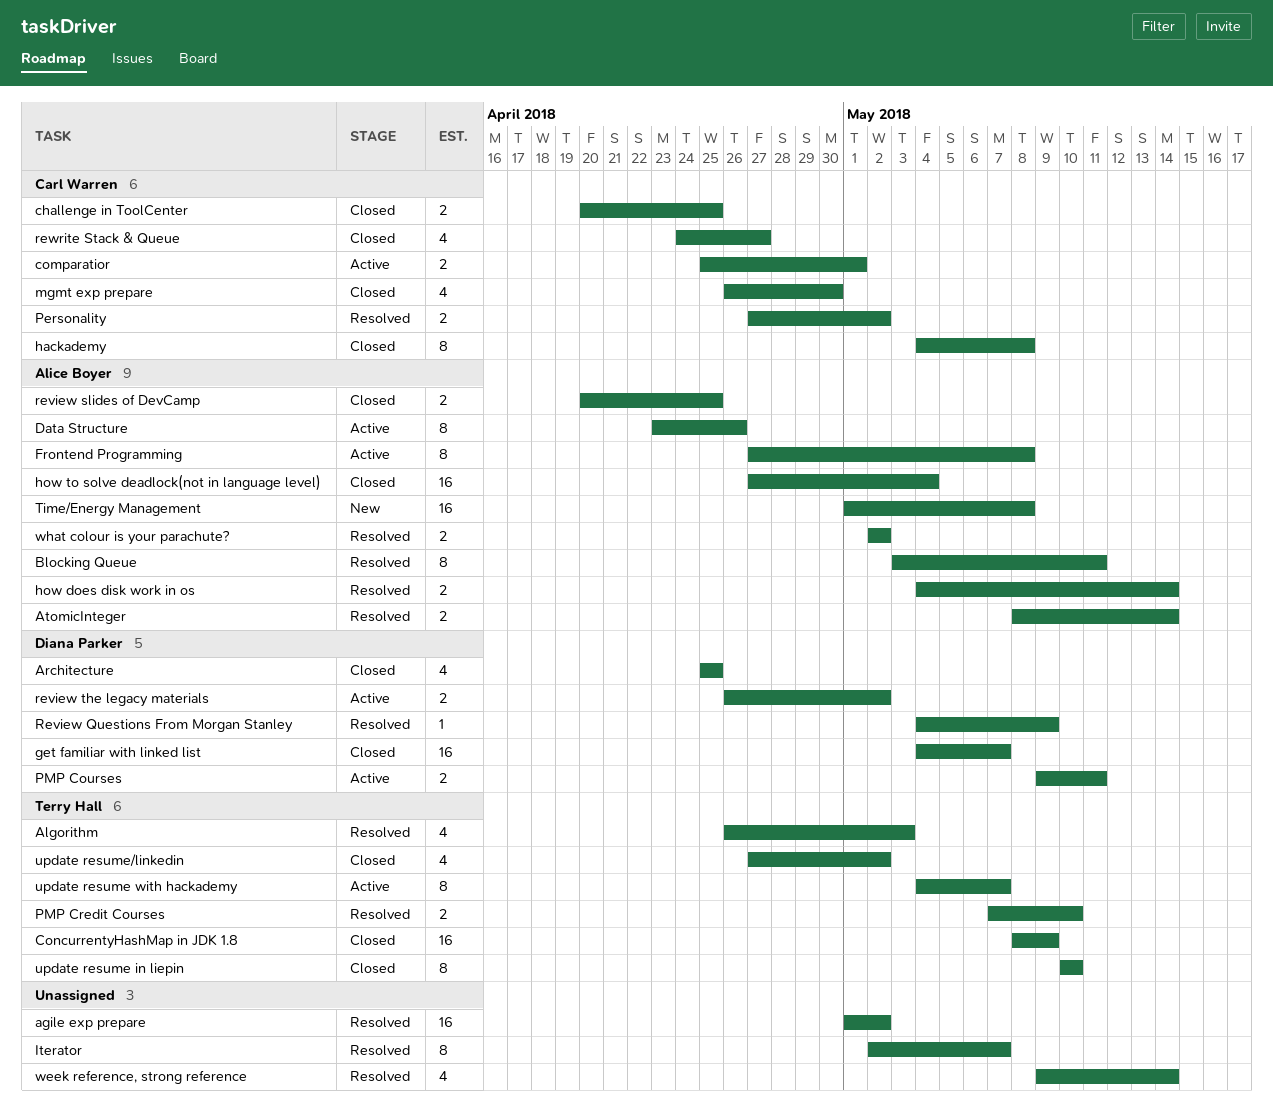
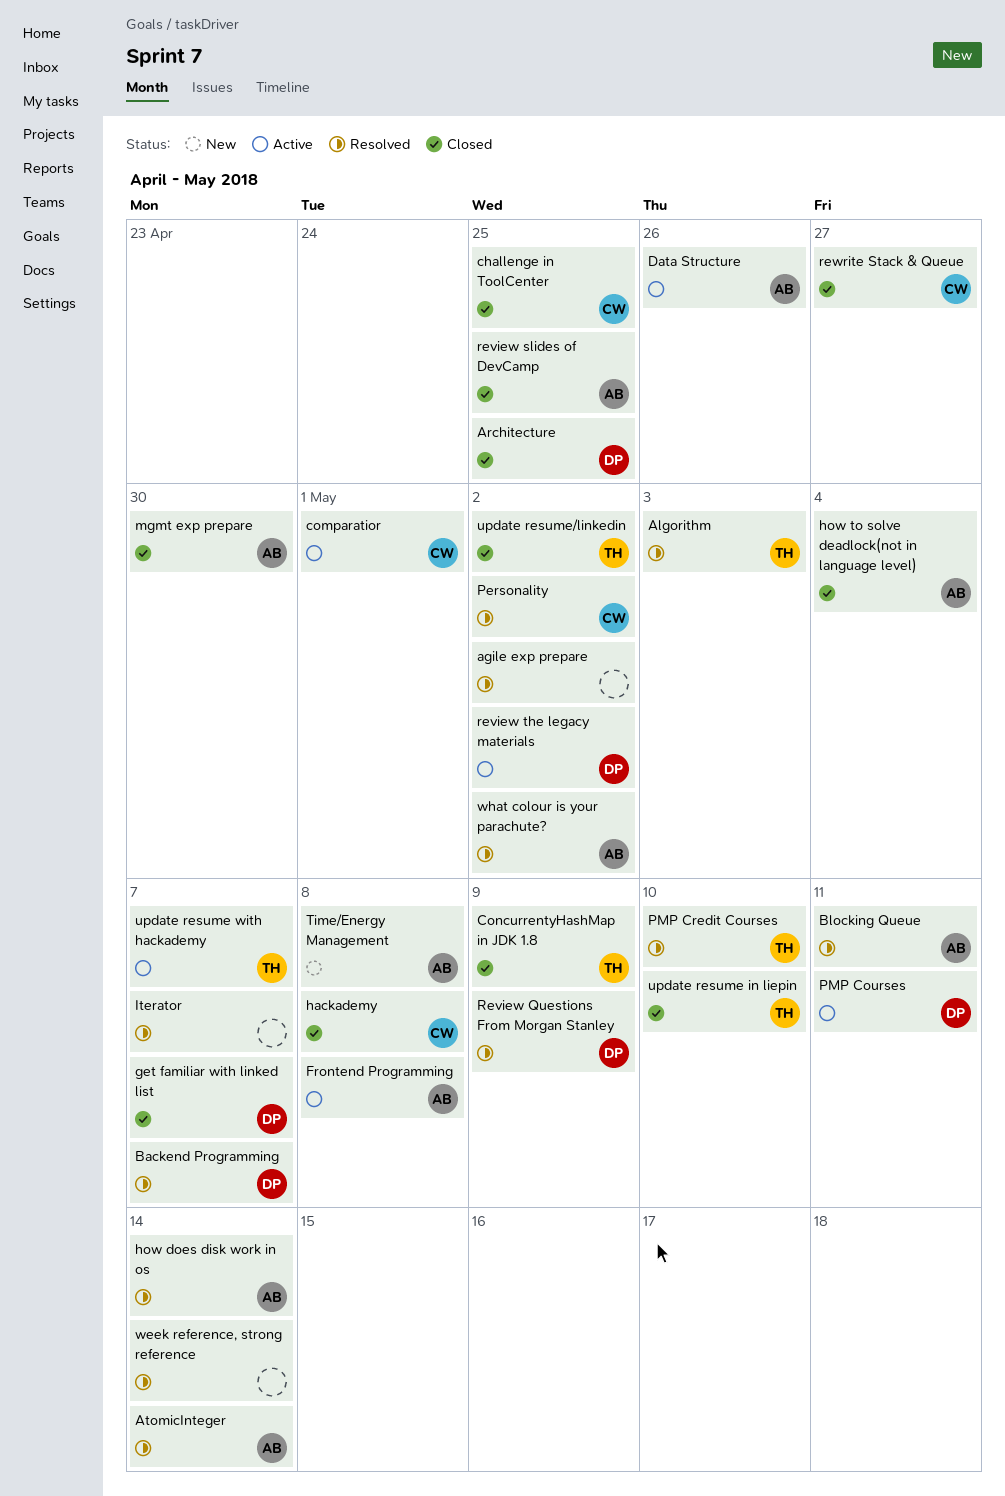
Backend Programming: none -> present
mgmt exp prepare, owner: Carl Warren -> Alice Boyer

